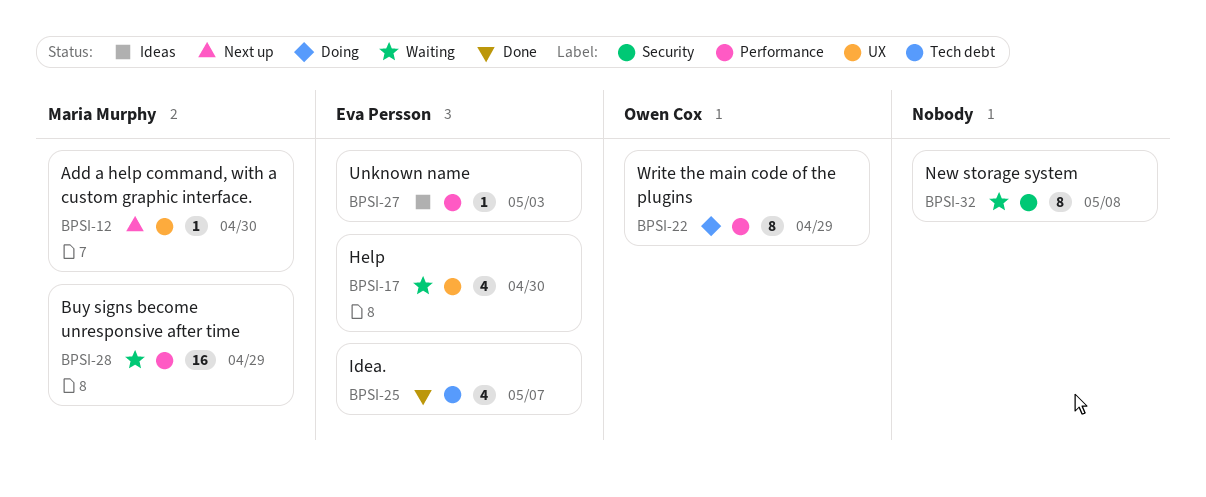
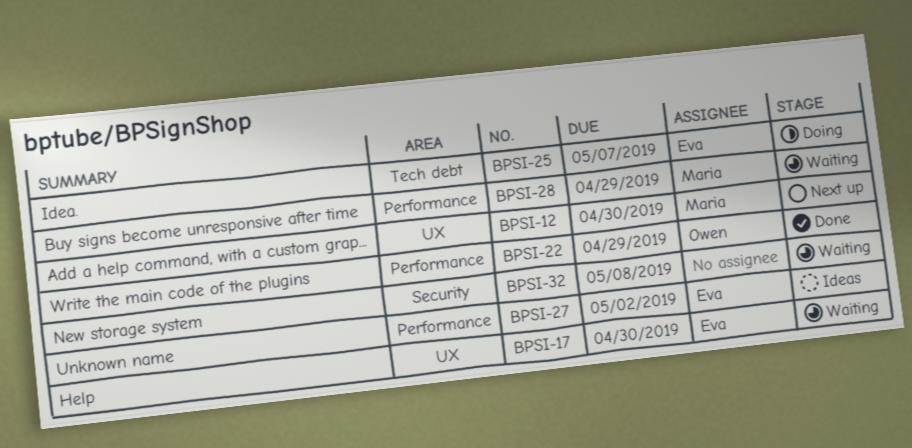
BPSI-22, status: Doing -> Done
BPSI-25, status: Done -> Doing
BPSI-27, due: May 3 -> May 2

